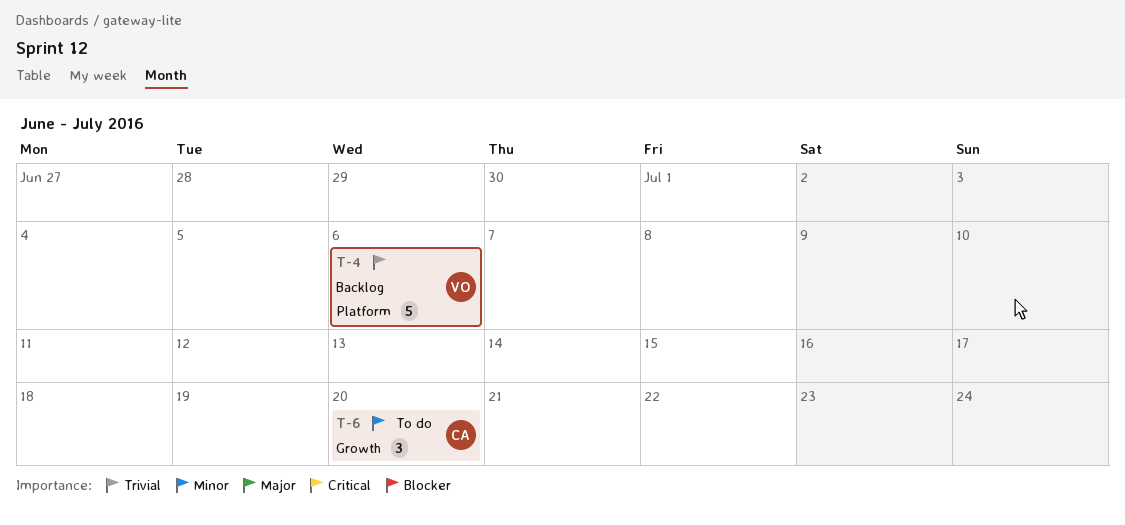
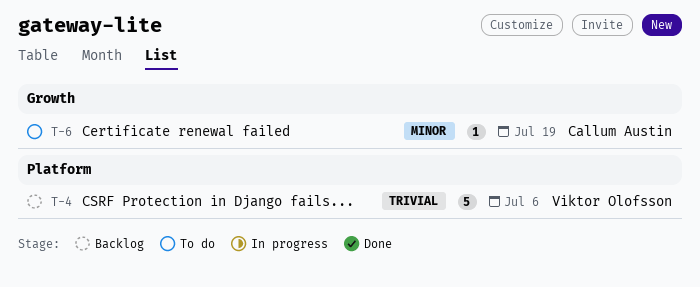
T-6, estimate: 3 -> 1
T-6, due: Jul 20 -> Jul 19

